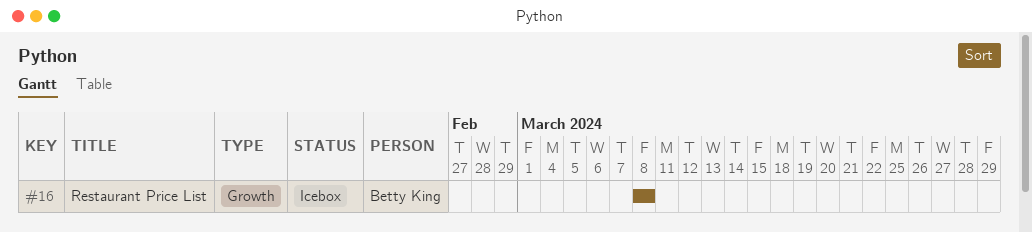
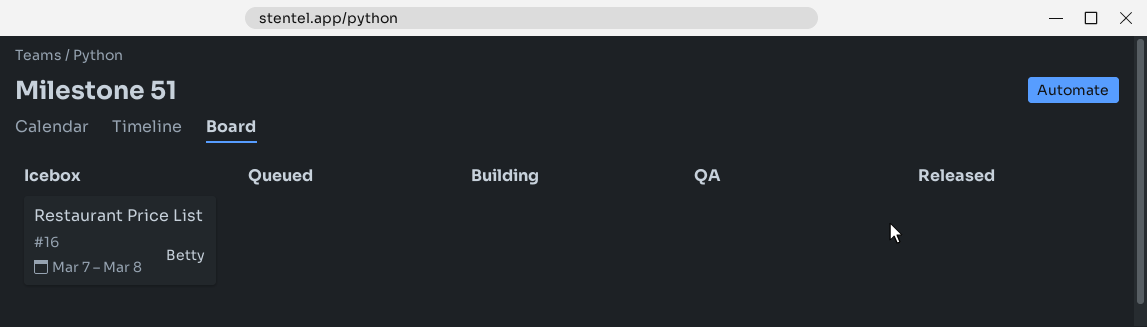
#16, start: Mar 8 -> Mar 7

